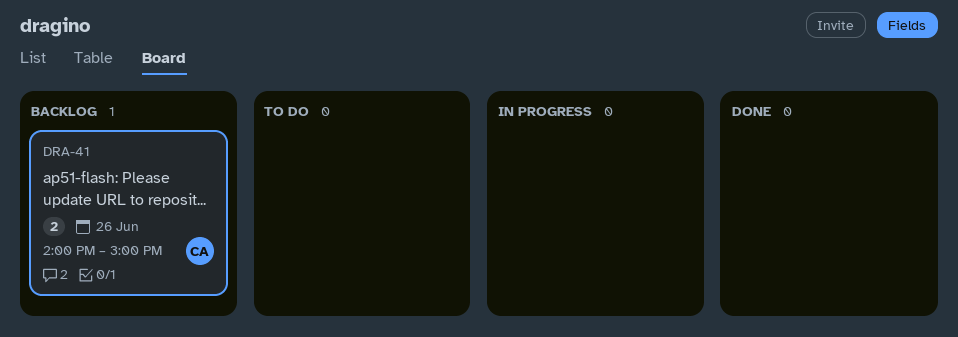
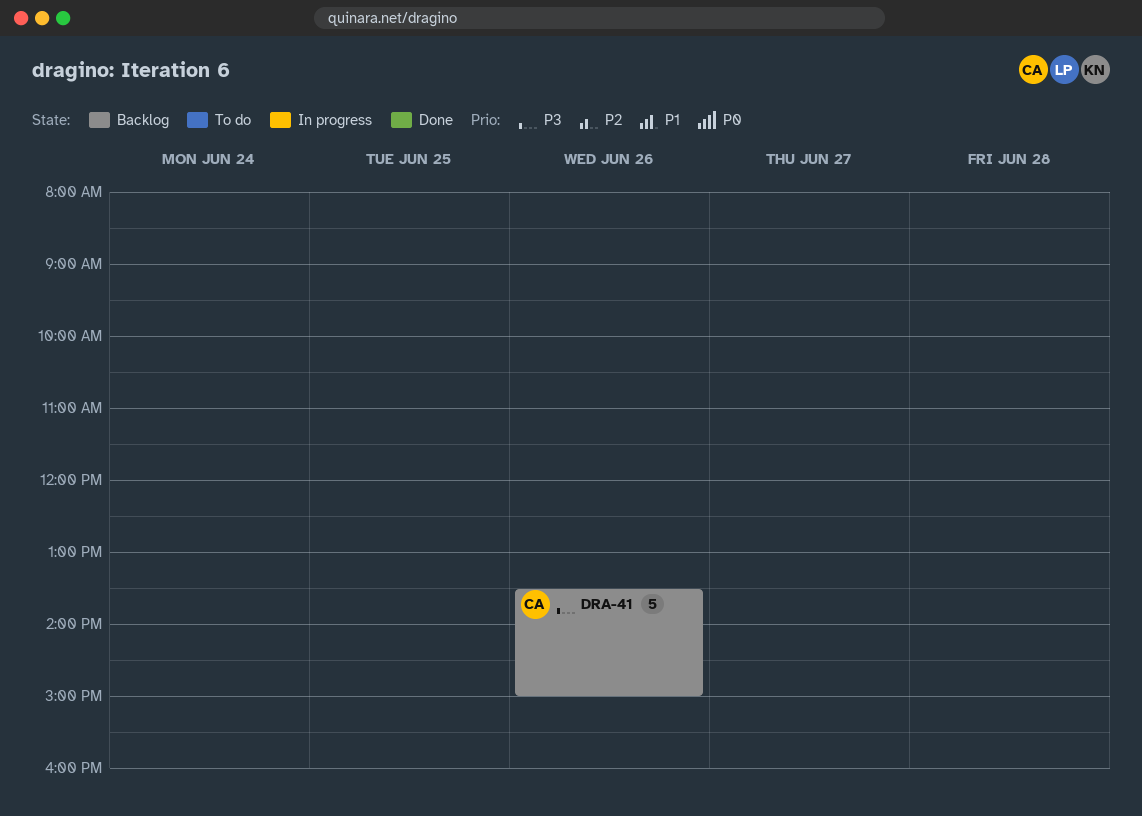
DRA-41, estimate: 2 -> 5
DRA-41, begins: 14:00 -> 13:30

